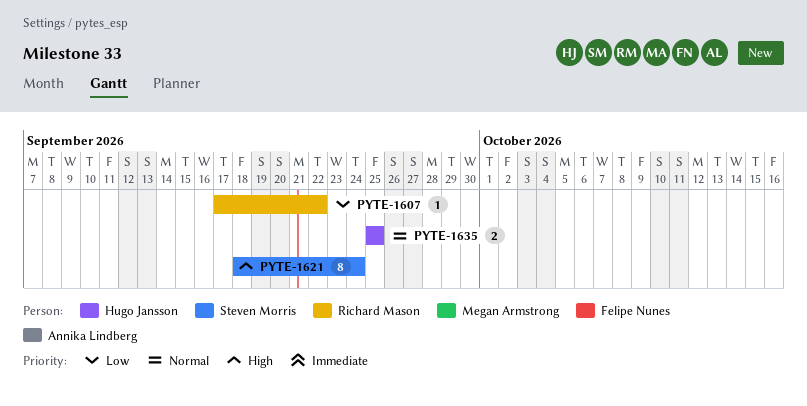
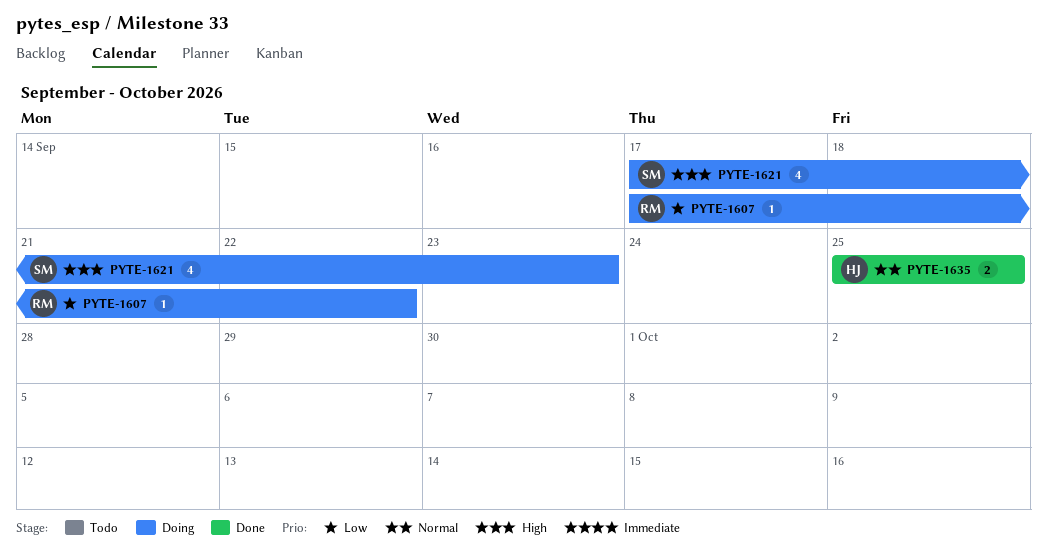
PYTE-1621, estimate: 8 -> 4
PYTE-1621, start: Sep 18 -> Sep 17
PYTE-1621, due: Sep 24 -> Sep 23

